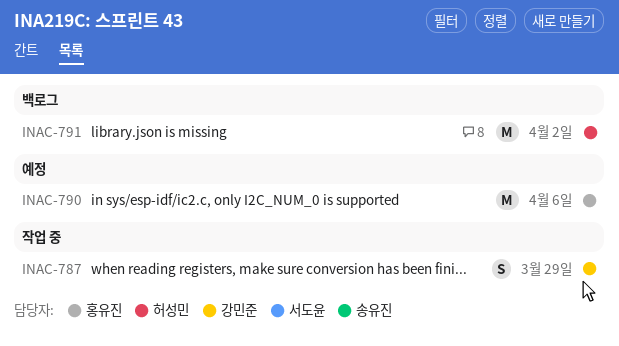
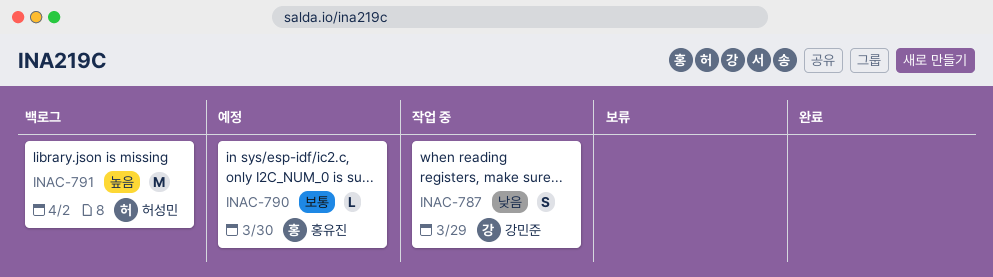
INAC-790, estimate: M -> L
INAC-790, due: Apr 6 -> Mar 30

